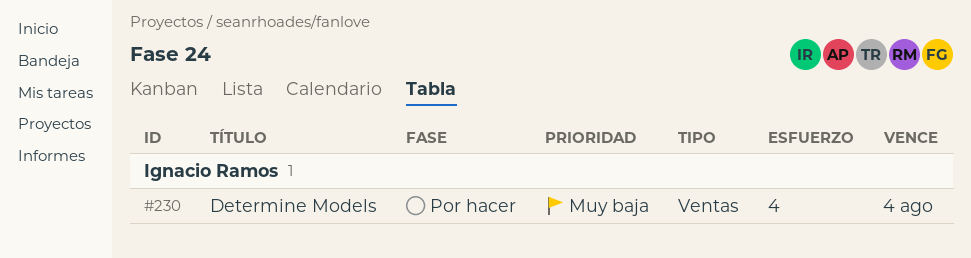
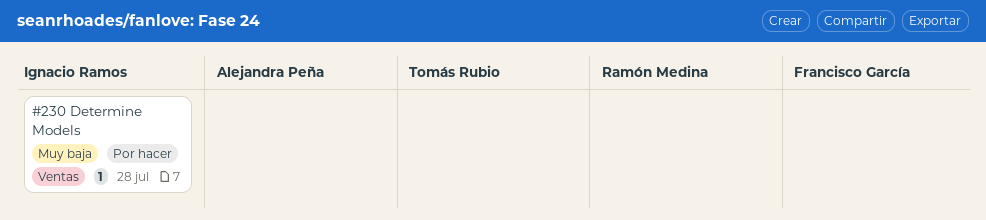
#230, estimate: 4 -> 1
#230, due: Aug 4 -> Jul 28

